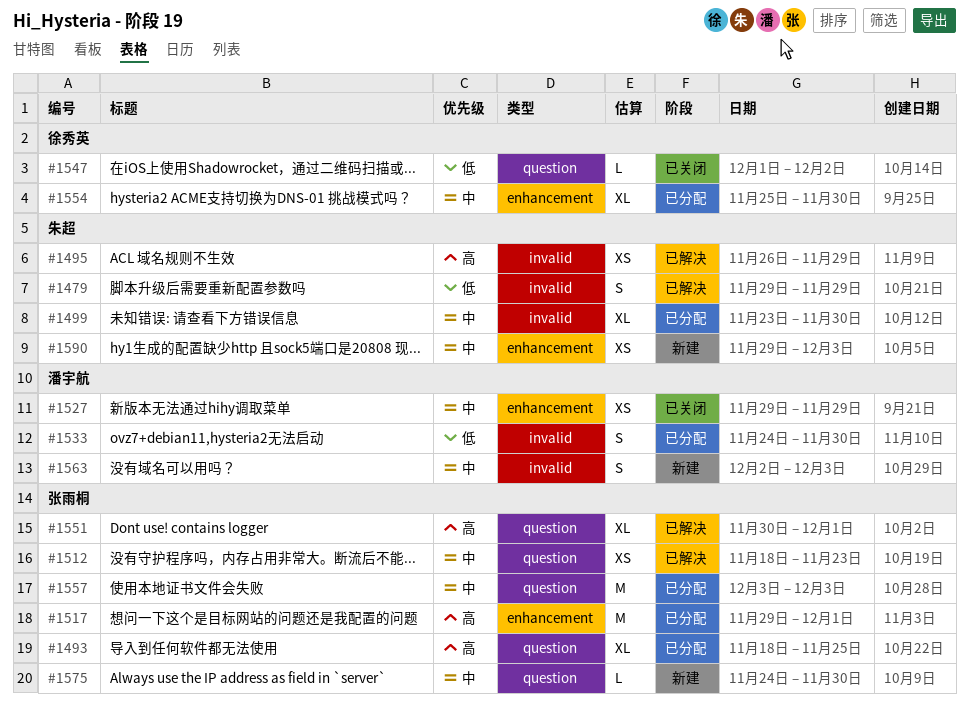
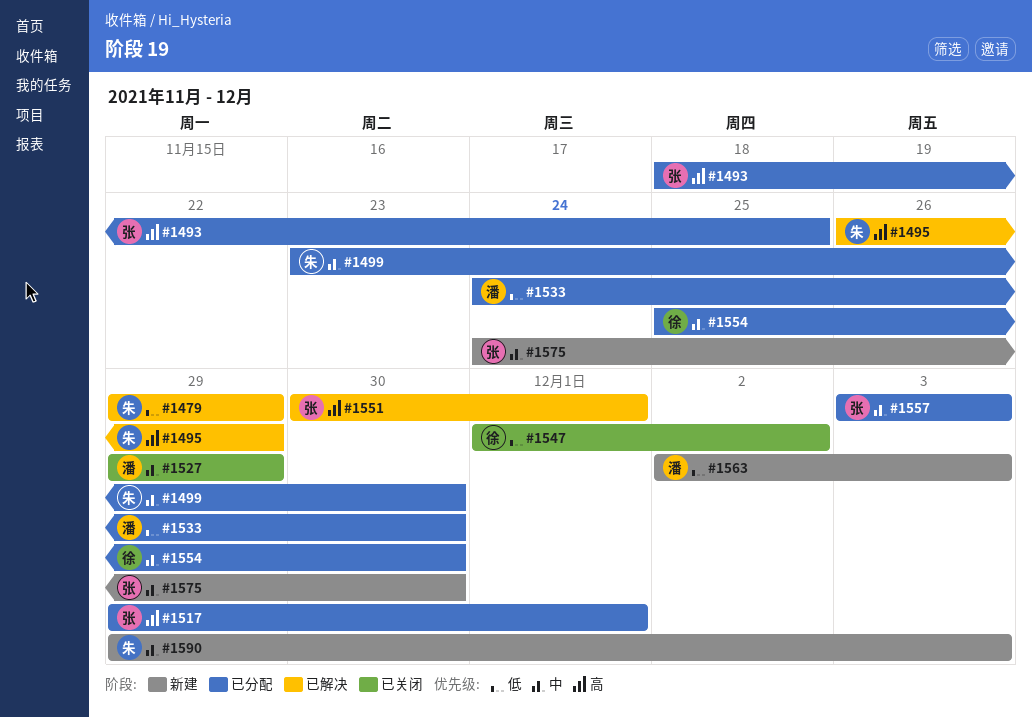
#1512: present -> none
#1563, priority: 中 -> 低

